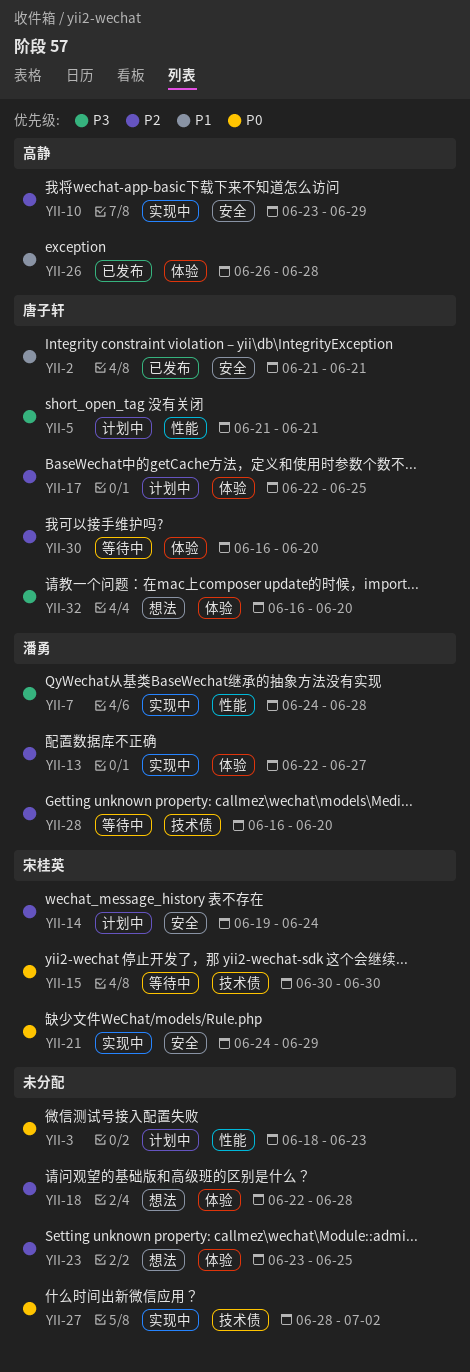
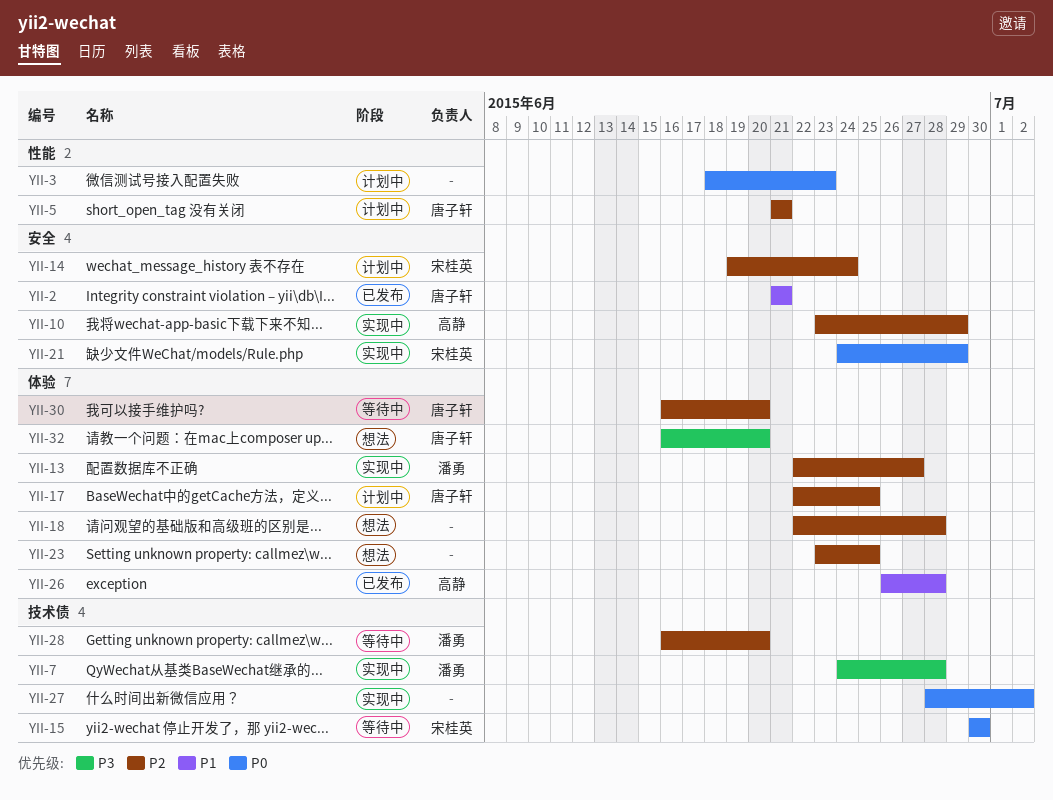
YII-5, priority: P3 -> P2
YII-7, label: 性能 -> 技术债

